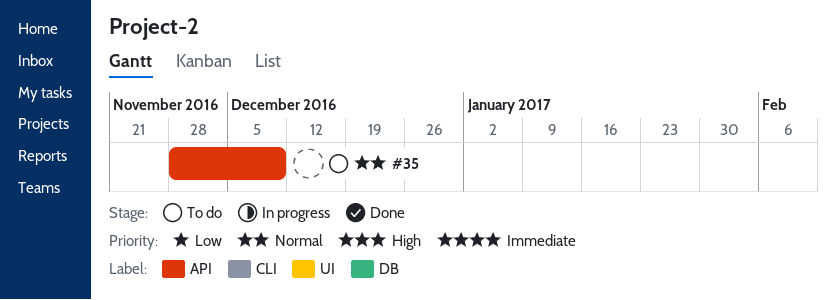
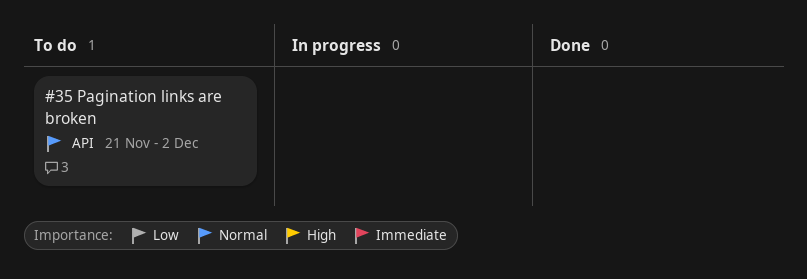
#35, start: Nov 28 -> Nov 21
#35, due: Dec 9 -> Dec 2

